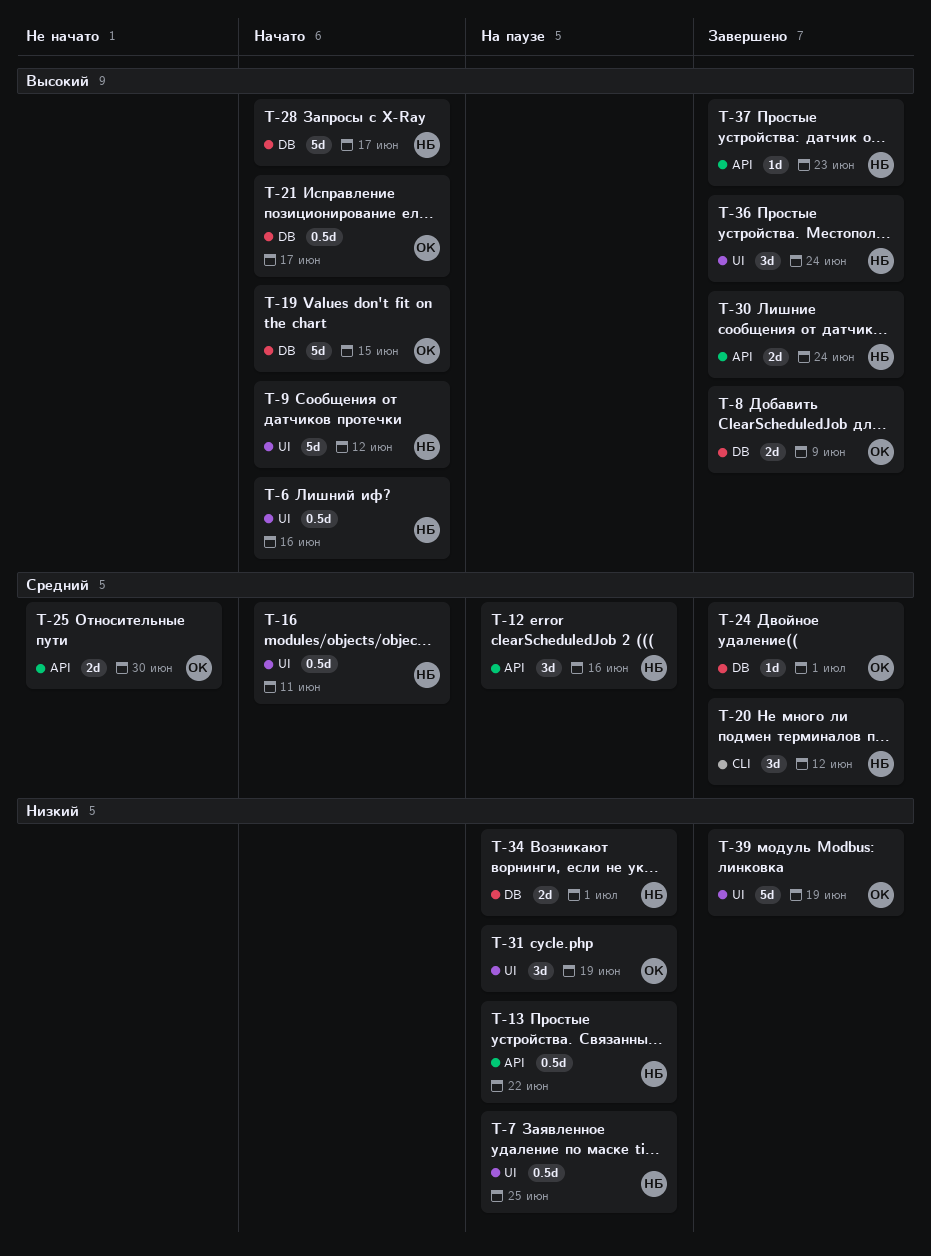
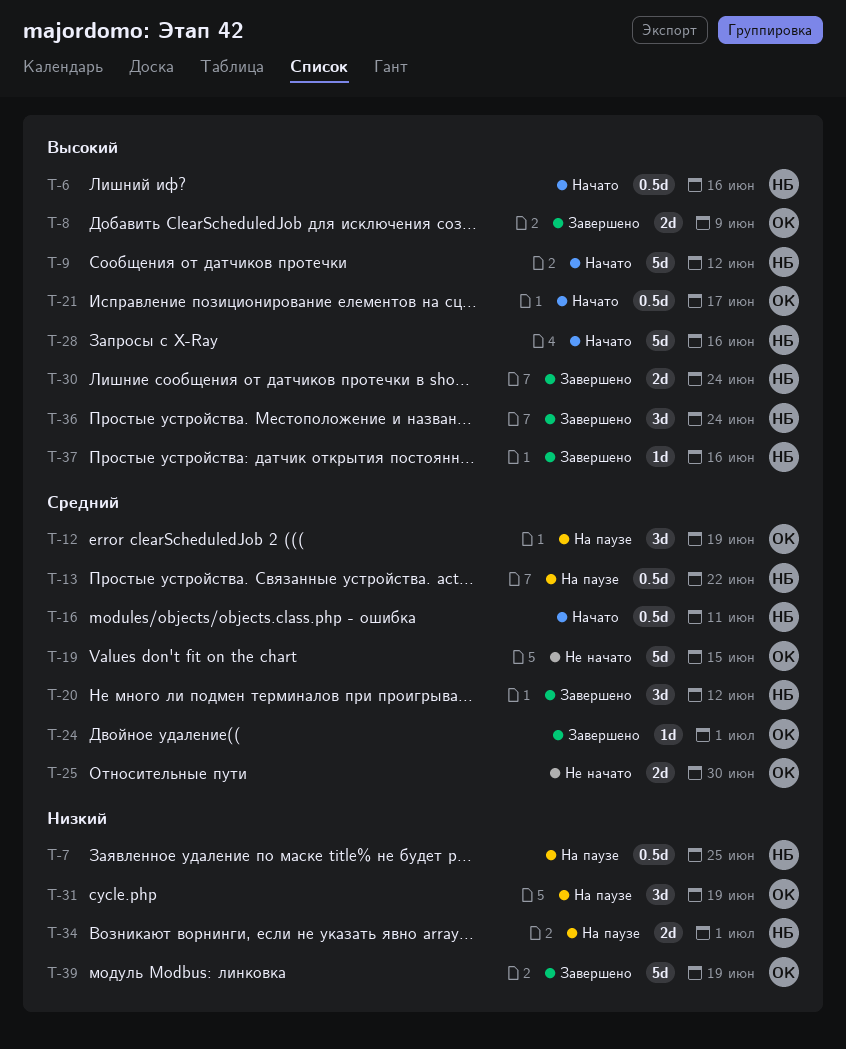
T-12, owner: НБ -> ОК
T-12, due: Jun 16 -> Jun 19
T-13, priority: Низкий -> Средний
T-19, status: Начато -> Не начато
T-19, priority: Высокий -> Средний
T-28, due: Jun 17 -> Jun 16
T-37, due: Jun 23 -> Jun 16

